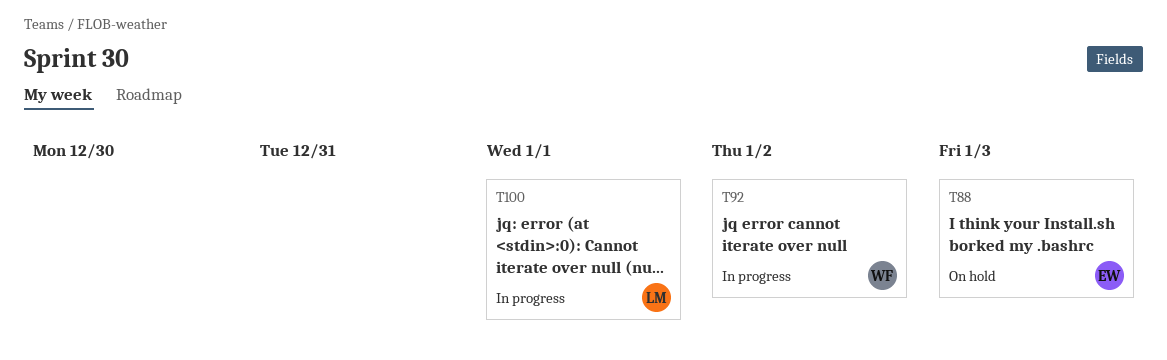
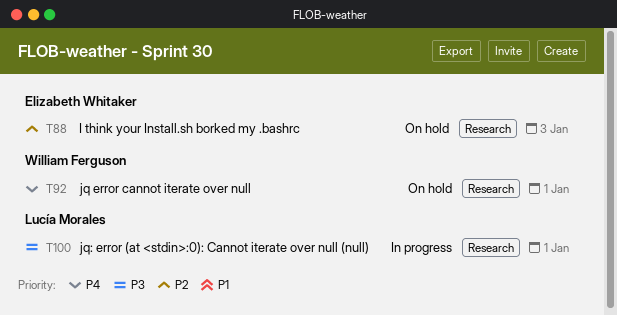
T92, status: In progress -> On hold
T92, due: Jan 2 -> Jan 1

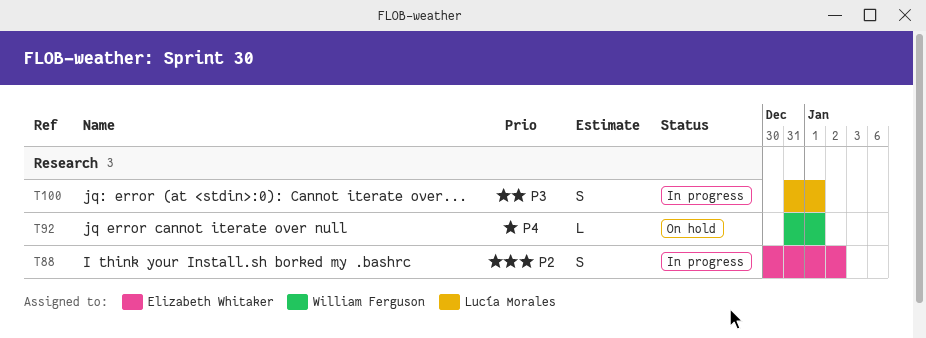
T88, status: On hold -> In progress
T88, due: Jan 3 -> Jan 2

